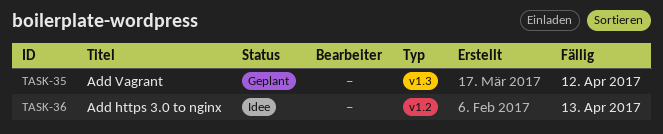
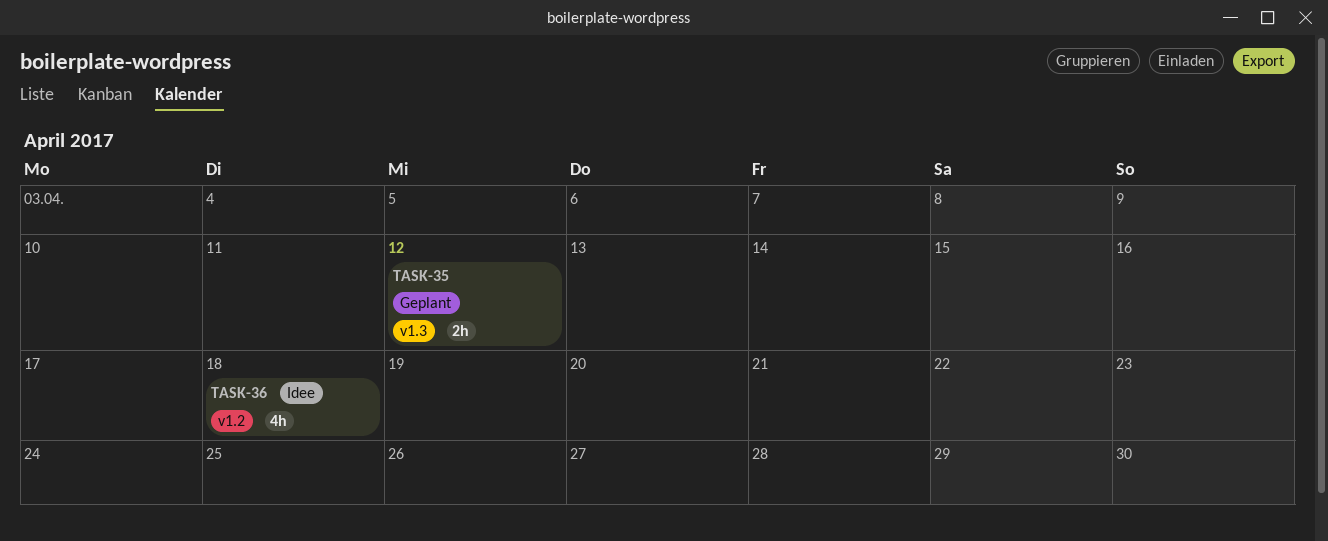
TASK-36, due: Apr 13 -> Apr 18

